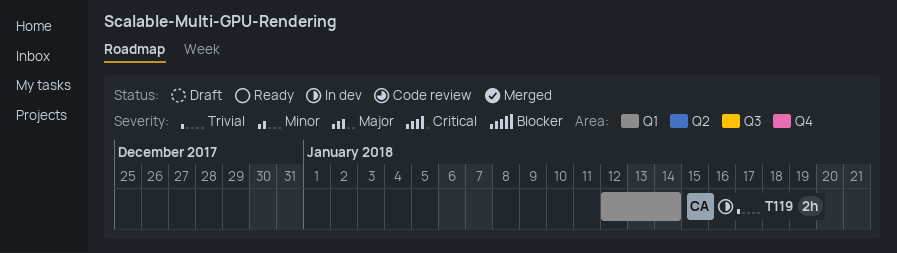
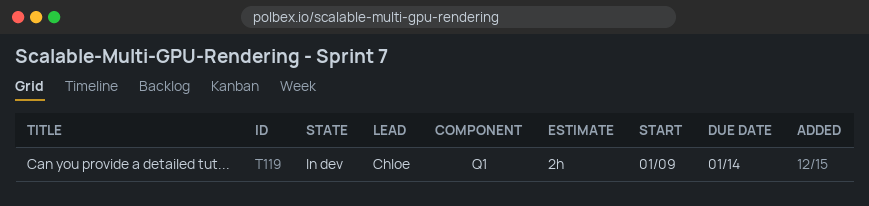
T119, start: Jan 12 -> Jan 9

